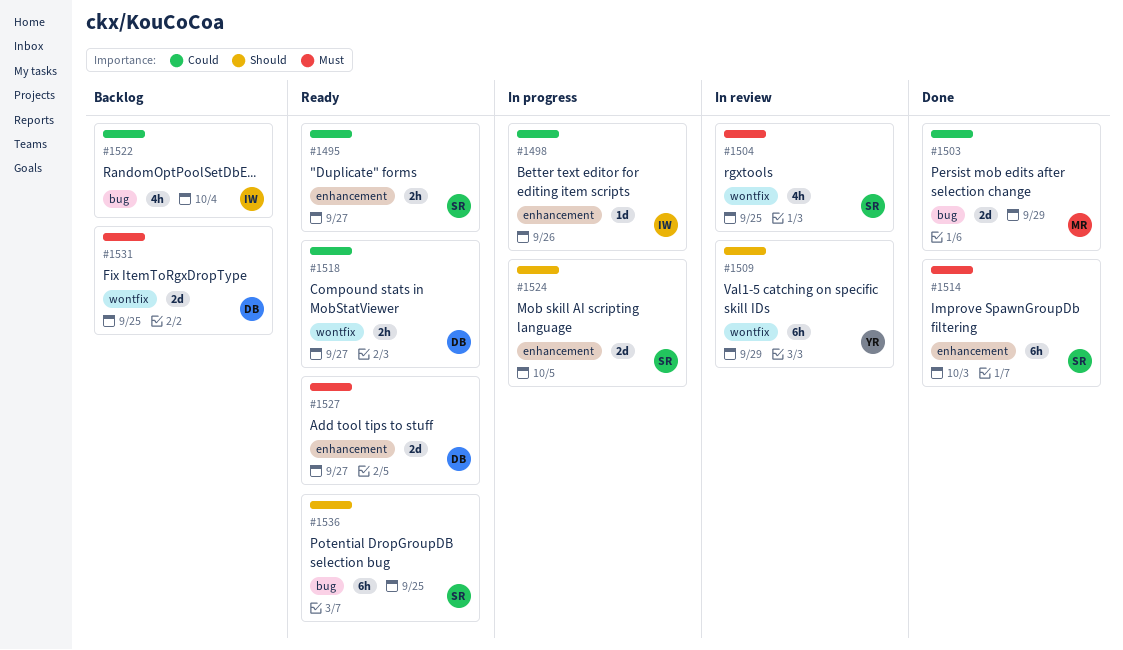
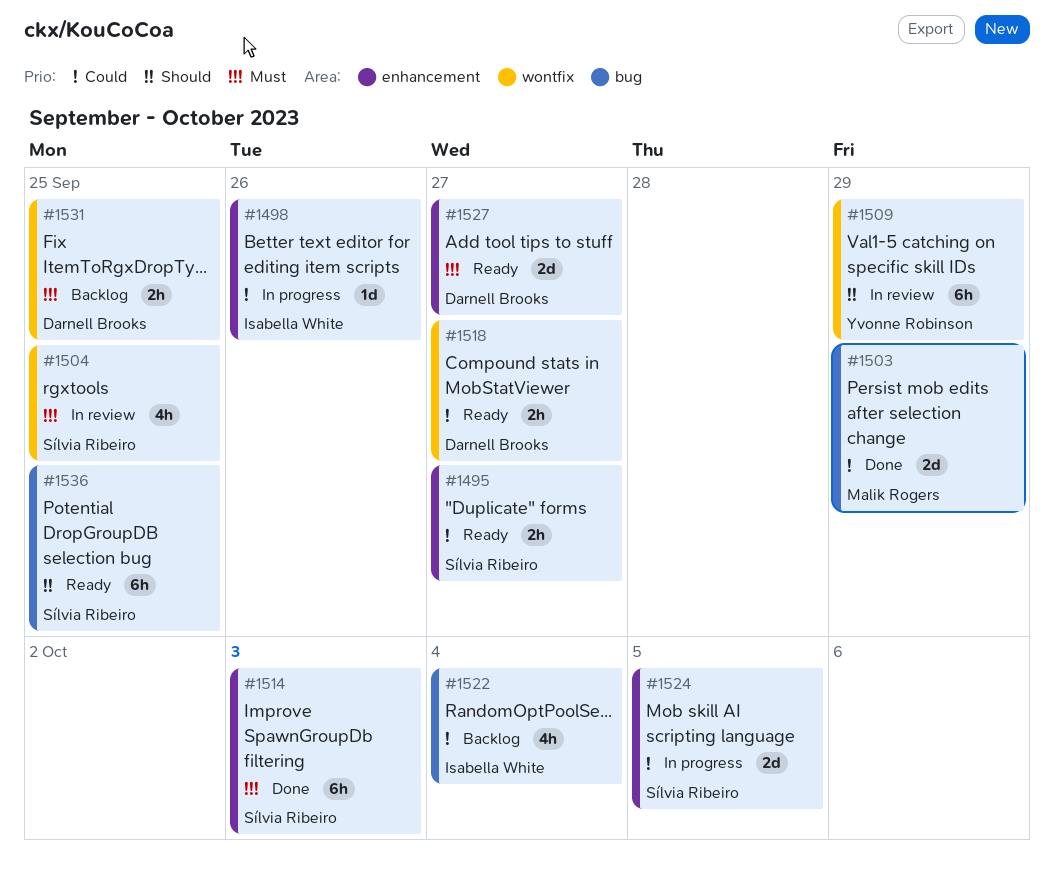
#1524, priority: Should -> Could
#1531, estimate: 2d -> 2h

